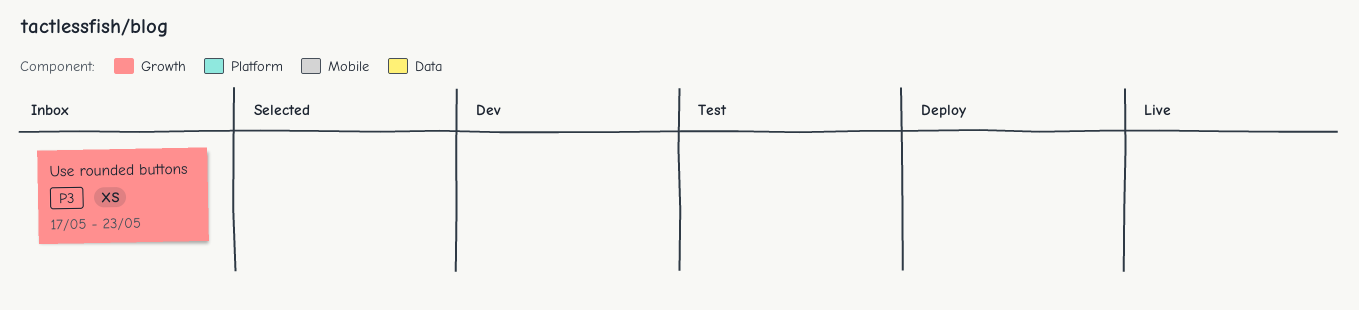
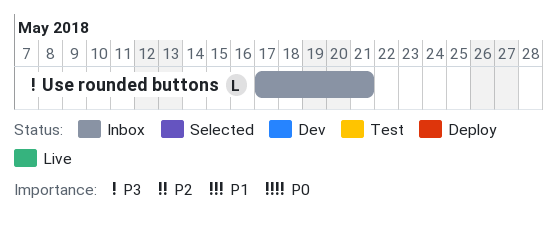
Use rounded buttons, estimate: XS -> L
Use rounded buttons, due: May 23 -> May 21

